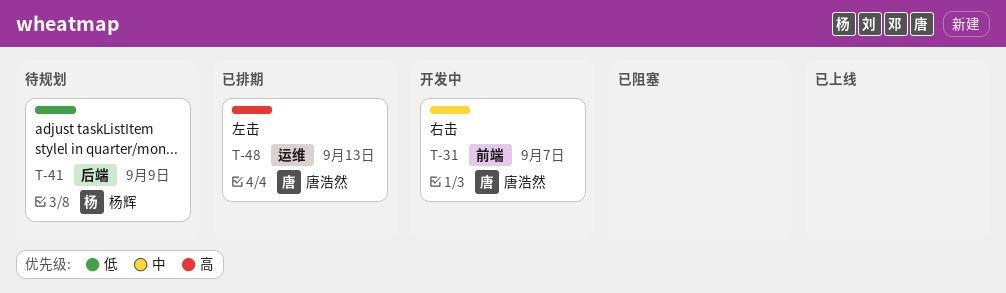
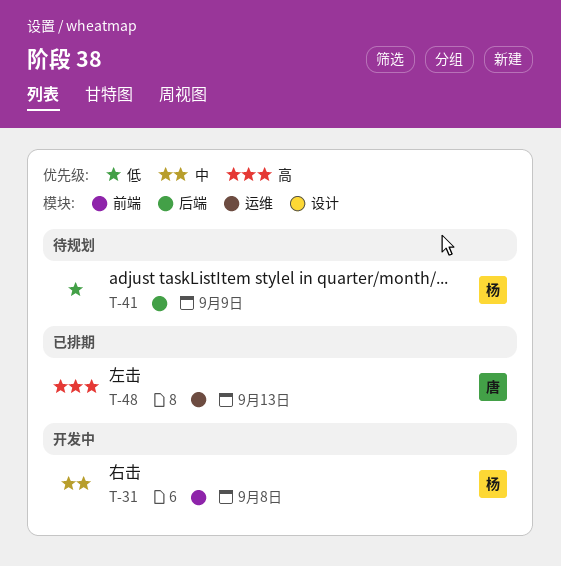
T-31, owner: 唐浩然 -> 杨辉
T-31, due: Sep 7 -> Sep 8

